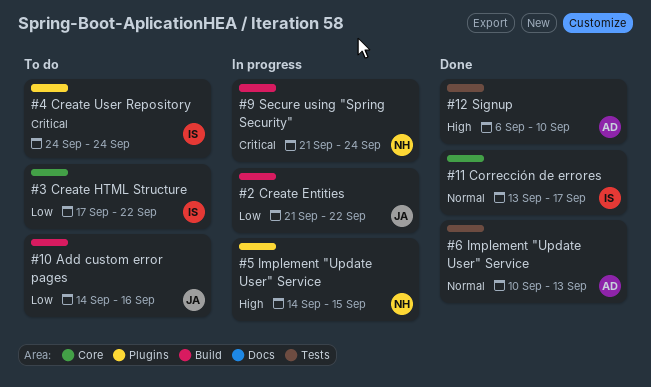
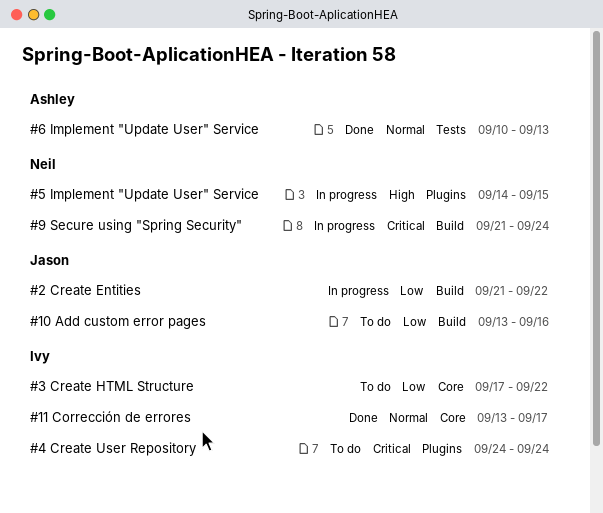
#10 Add custom error pages, start: Sep 14 -> Sep 13
#12 Signup: present -> none

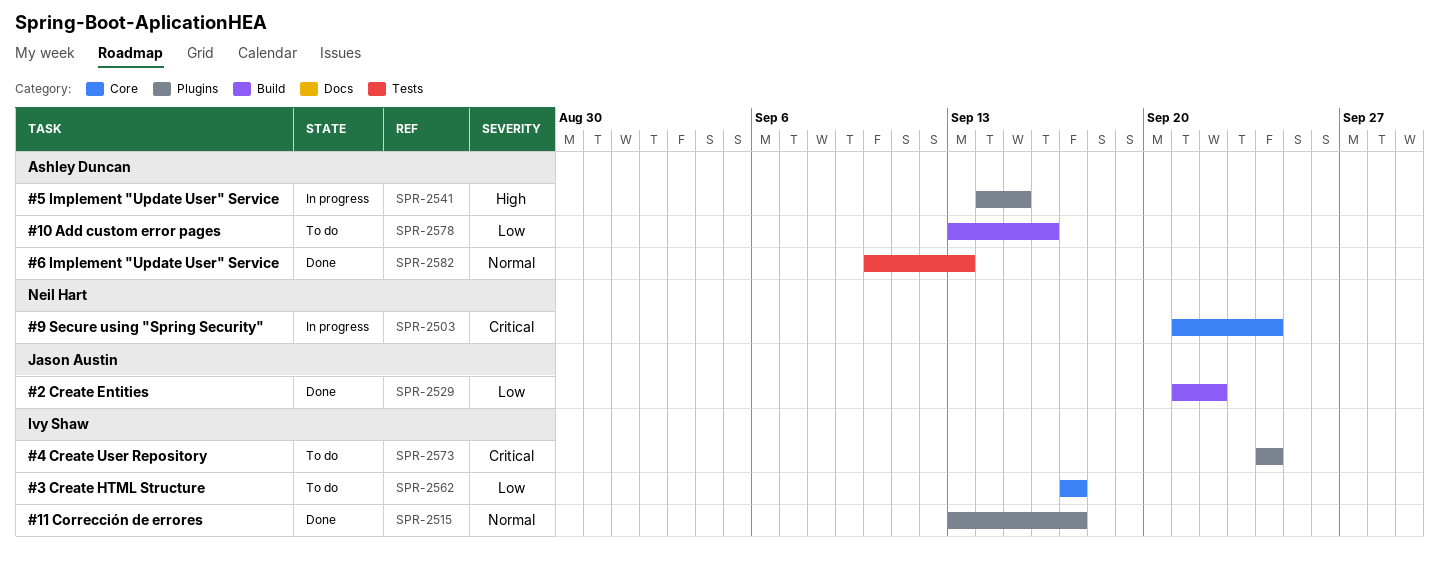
#10 Add custom error pages, owner: Jason Austin -> Ashley Duncan
#11 Corrección de errores, label: Core -> Plugins
#2 Create Entities, status: In progress -> Done
#3 Create HTML Structure, due: Sep 22 -> Sep 17
#5 Implement "Update User" Service, owner: Neil Hart -> Ashley Duncan
#9 Secure using "Spring Security", label: Build -> Core

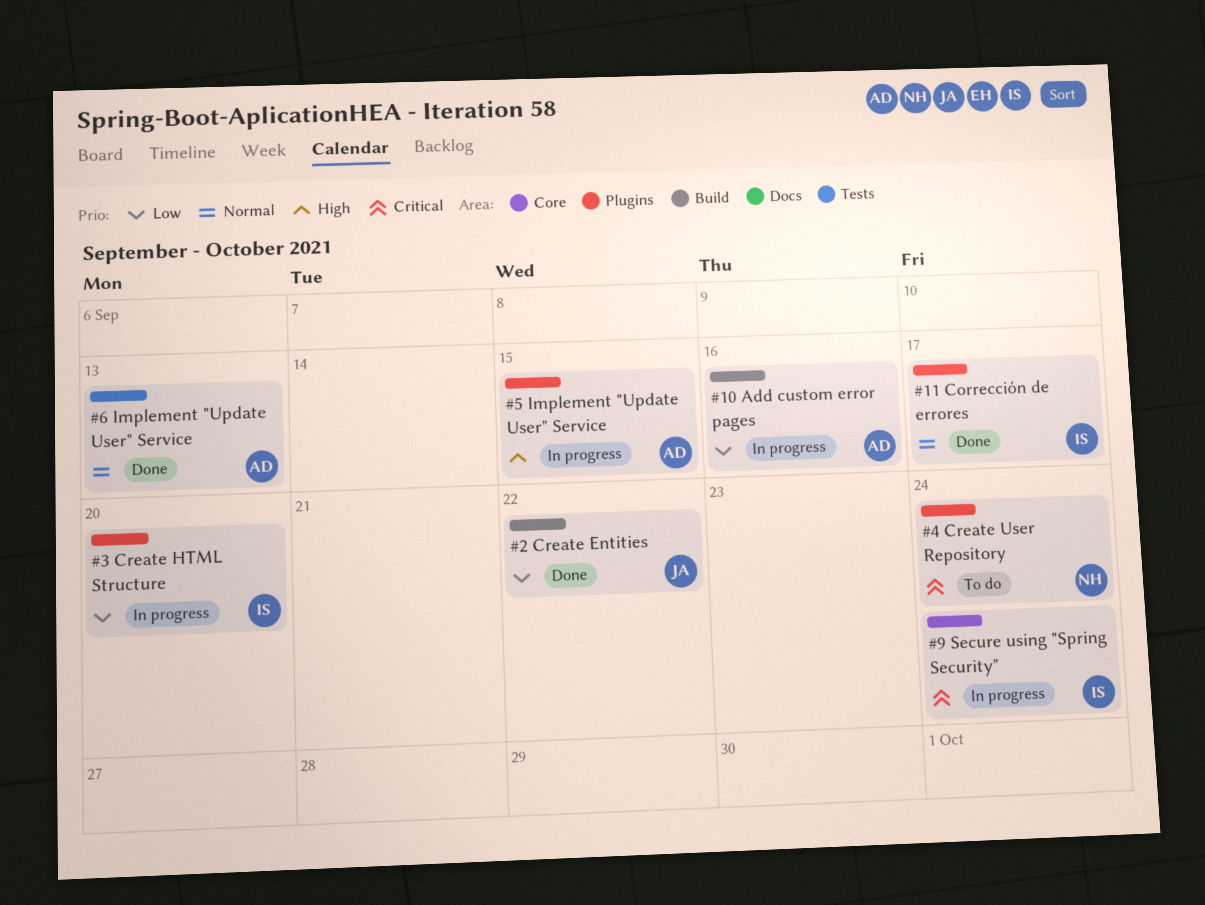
#10 Add custom error pages, status: To do -> In progress
#3 Create HTML Structure, status: To do -> In progress
#3 Create HTML Structure, label: Core -> Plugins
#3 Create HTML Structure, due: Sep 17 -> Sep 20
#4 Create User Repository, owner: Ivy Shaw -> Neil Hart
#9 Secure using "Spring Security", owner: Neil Hart -> Ivy Shaw

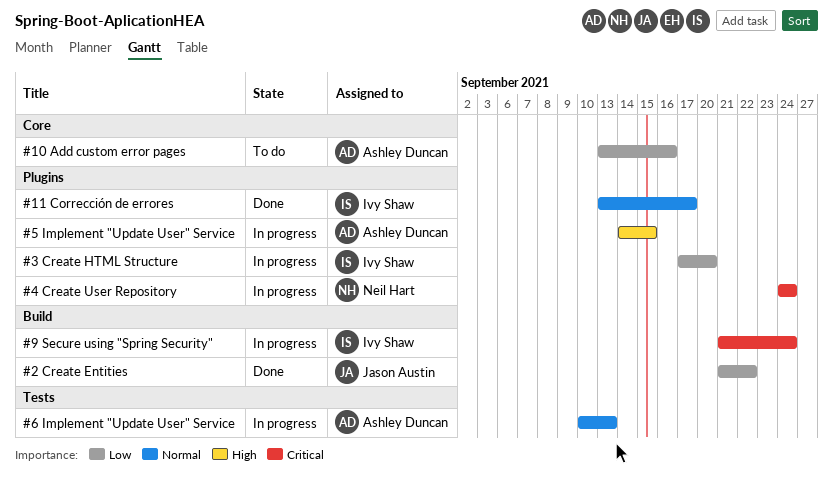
#10 Add custom error pages, status: In progress -> To do
#10 Add custom error pages, label: Build -> Core
#4 Create User Repository, status: To do -> In progress
#6 Implement "Update User" Service, status: Done -> In progress
#9 Secure using "Spring Security", label: Core -> Build

